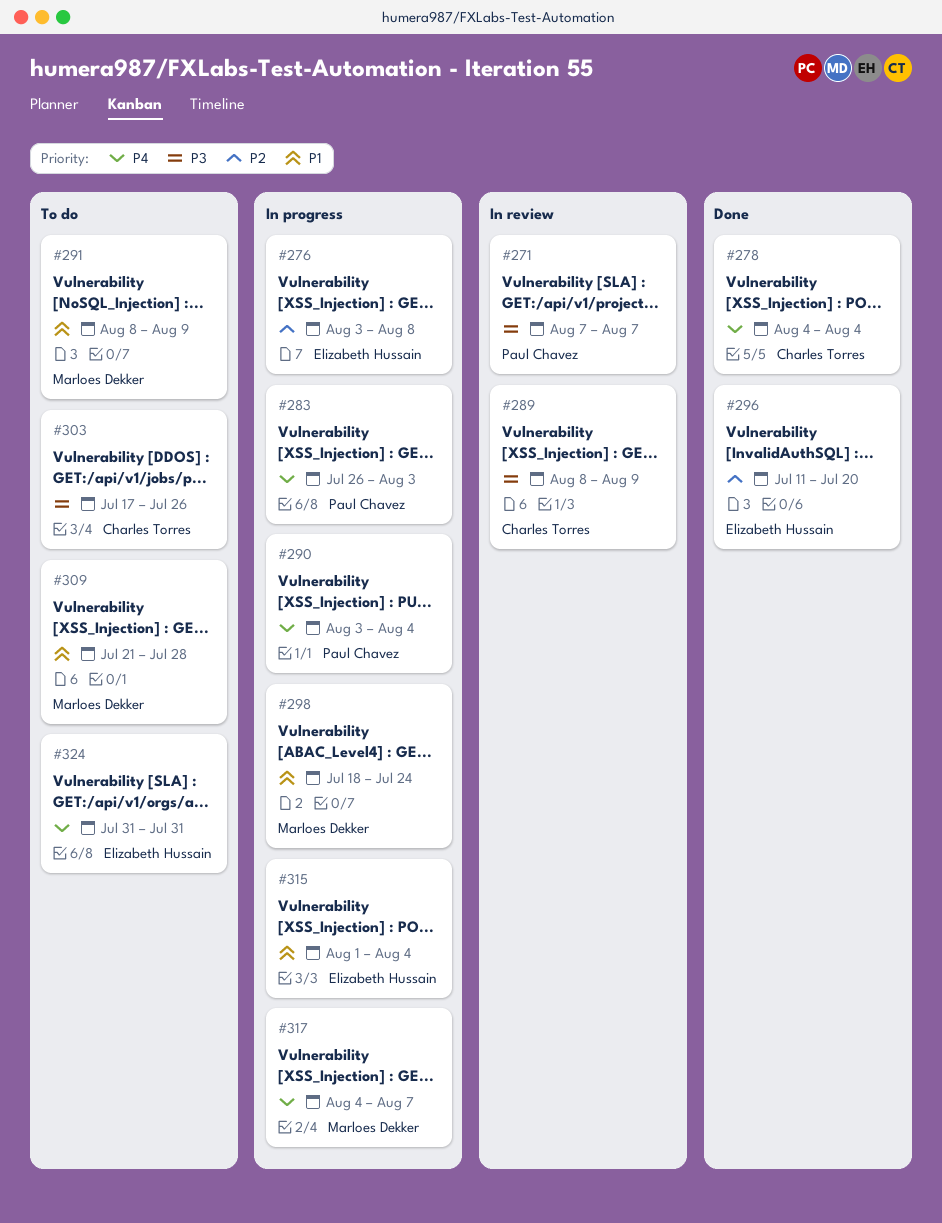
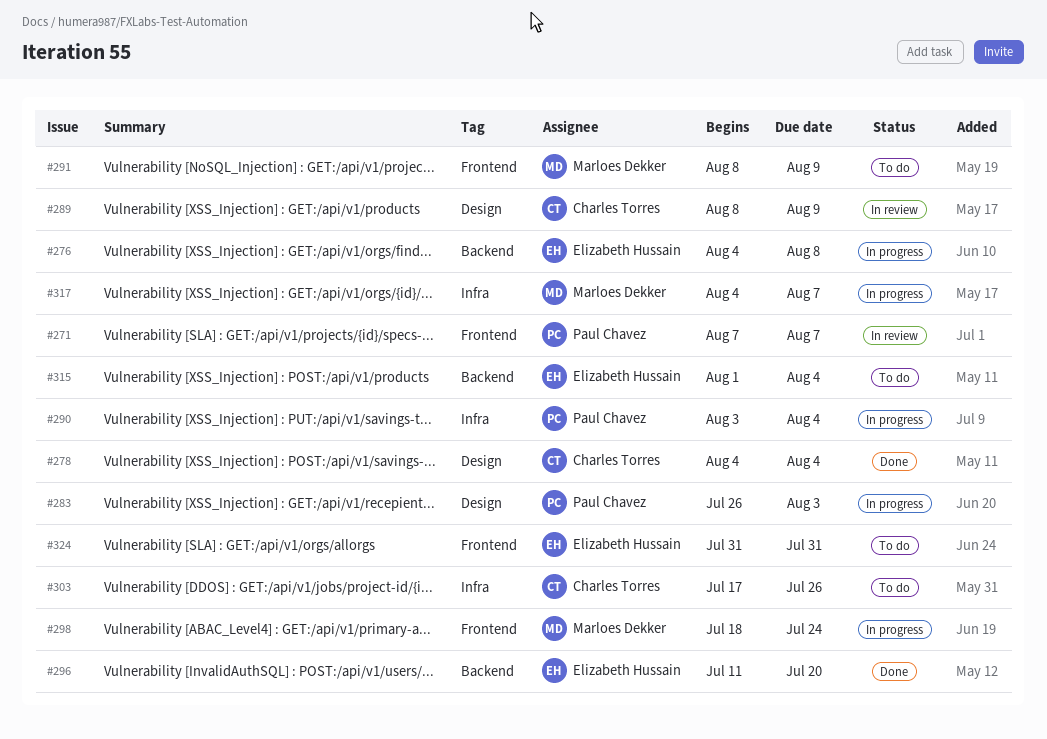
#276, start: Aug 3 -> Aug 4
#309: present -> none
#315, status: In progress -> To do

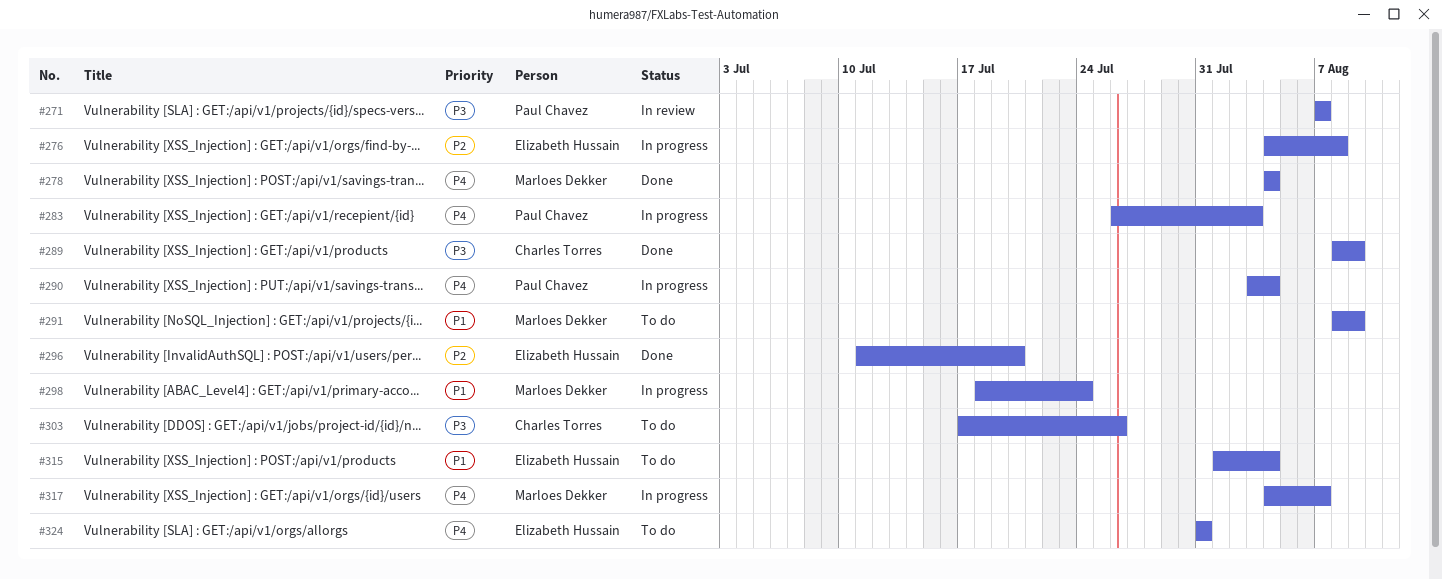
#278, owner: Charles Torres -> Marloes Dekker
#289, status: In review -> Done

